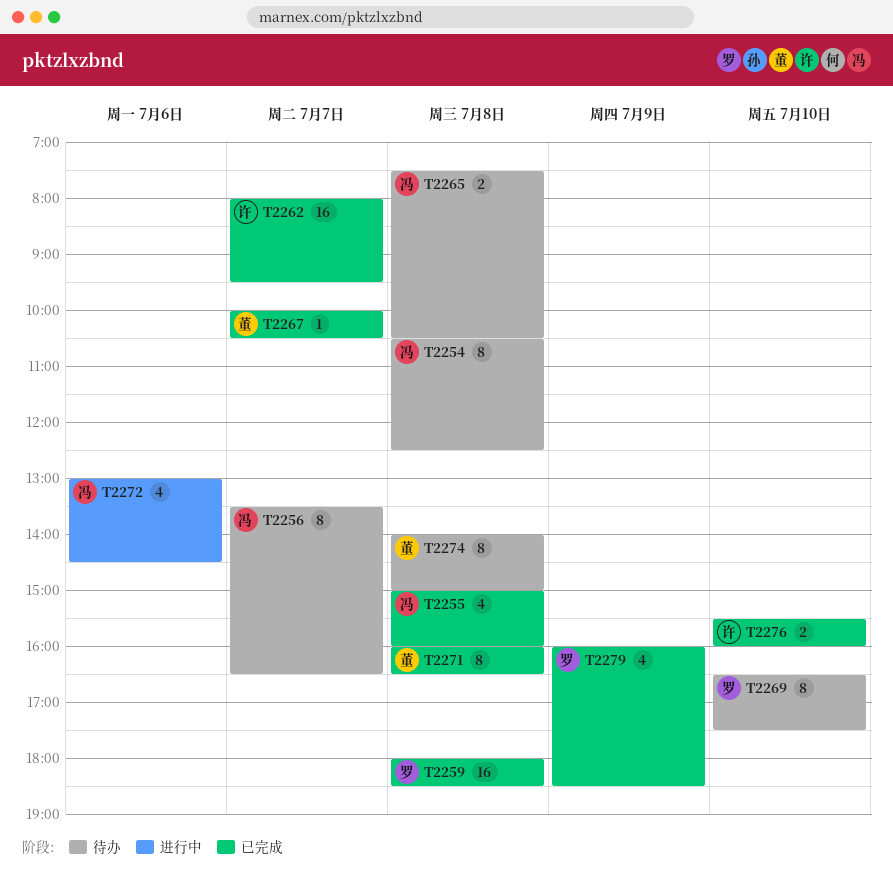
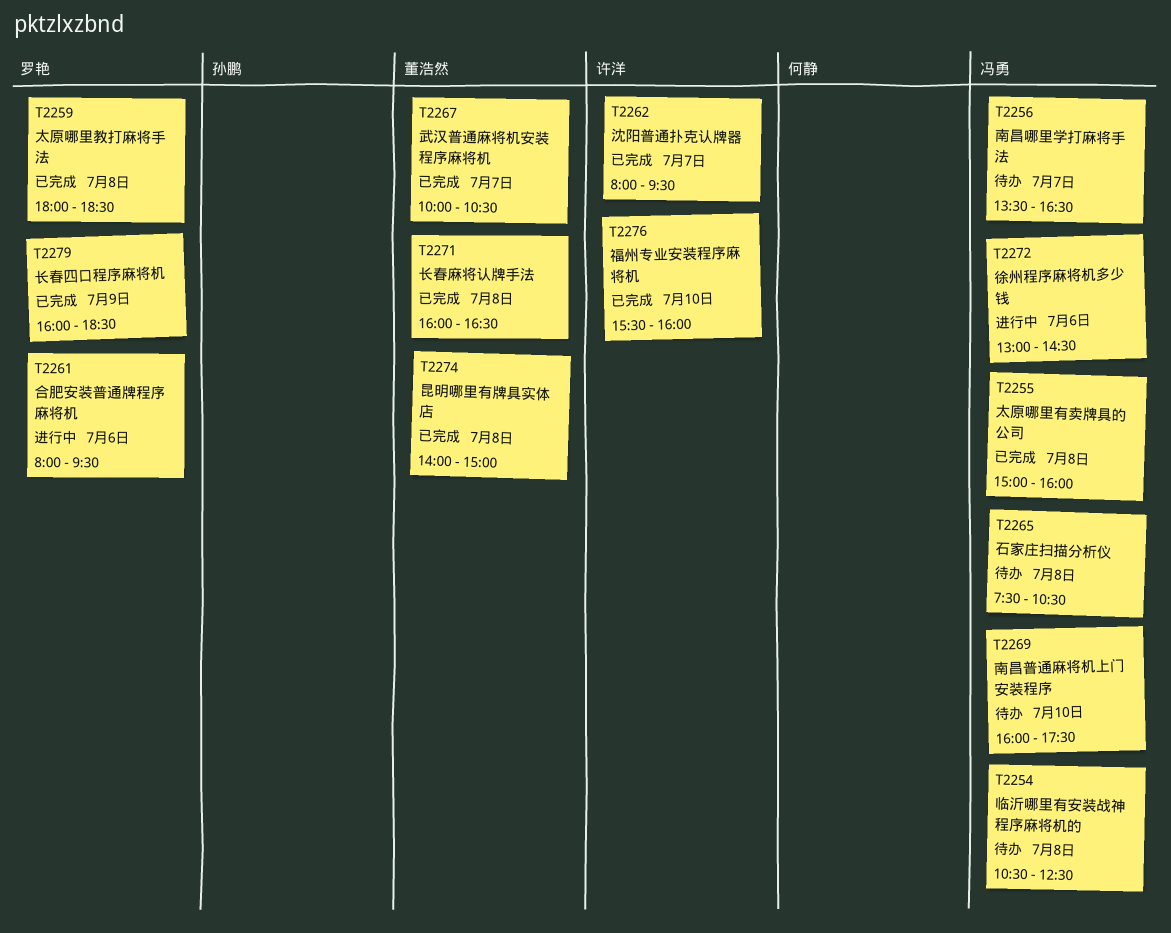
T2261: none -> present
T2269, owner: 罗艳 -> 冯勇
T2269, begins: 16:30 -> 16:00
T2274, status: 待办 -> 已完成

